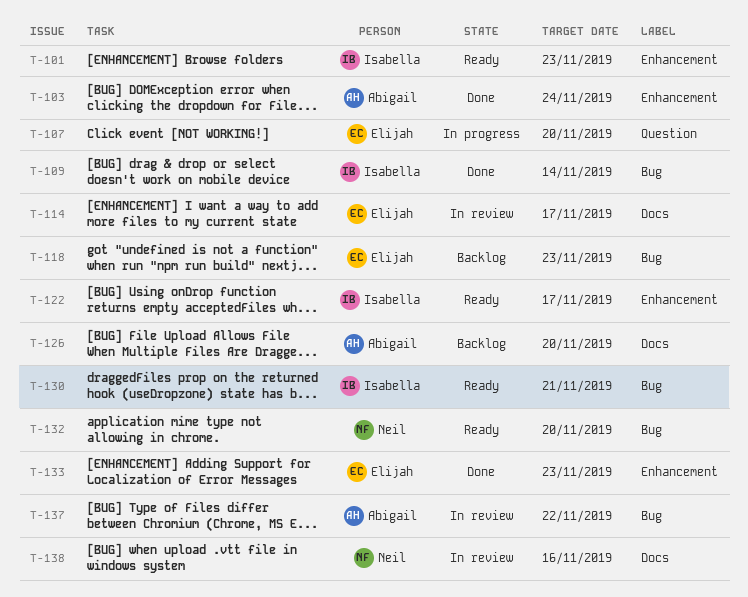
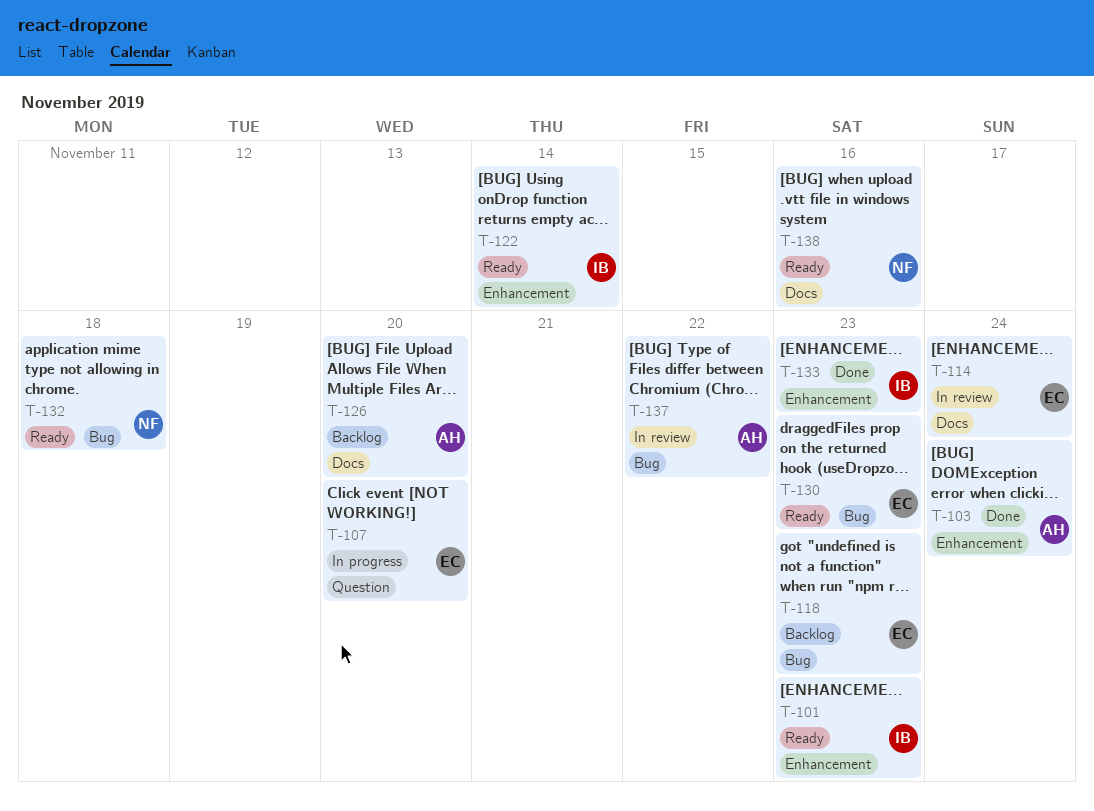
T-109: present -> none
T-114, due: Nov 17 -> Nov 24
T-122, due: Nov 17 -> Nov 14
T-130, owner: Isabella -> Elijah
T-130, due: Nov 21 -> Nov 23
T-132, due: Nov 20 -> Nov 18
T-133, owner: Elijah -> Isabella
T-138, status: In review -> Ready

